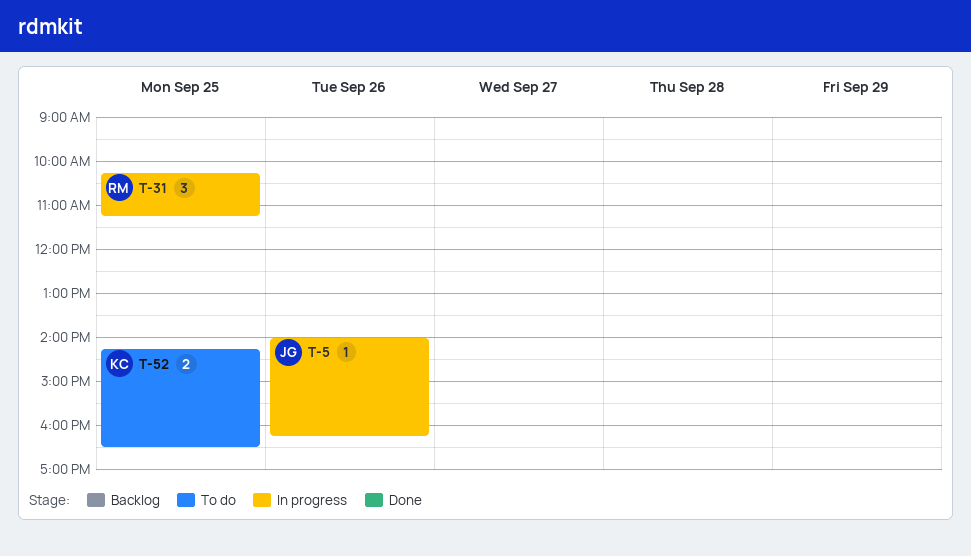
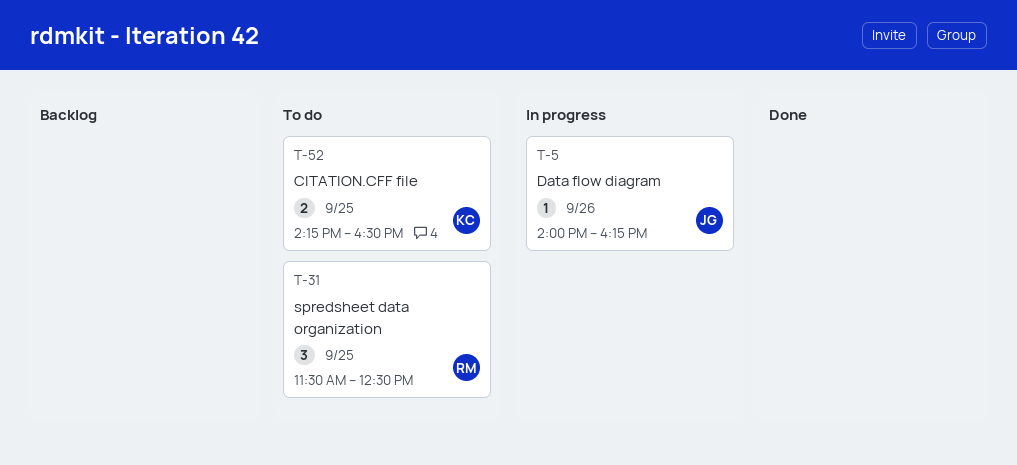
T-31, status: In progress -> To do
T-31, begins: 10:15 -> 11:30
T-31, ends: 11:15 -> 12:30

